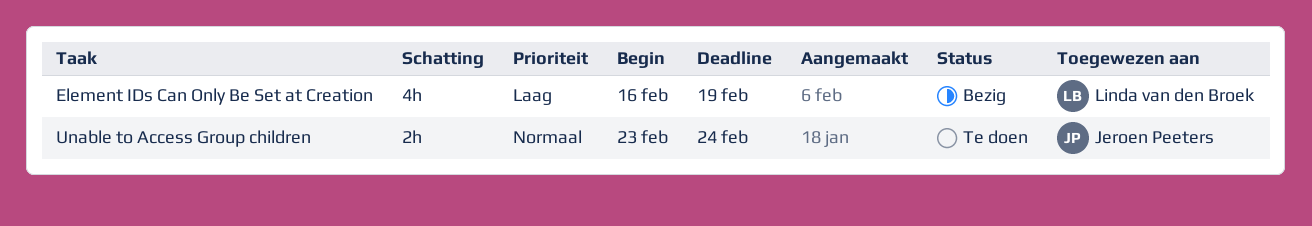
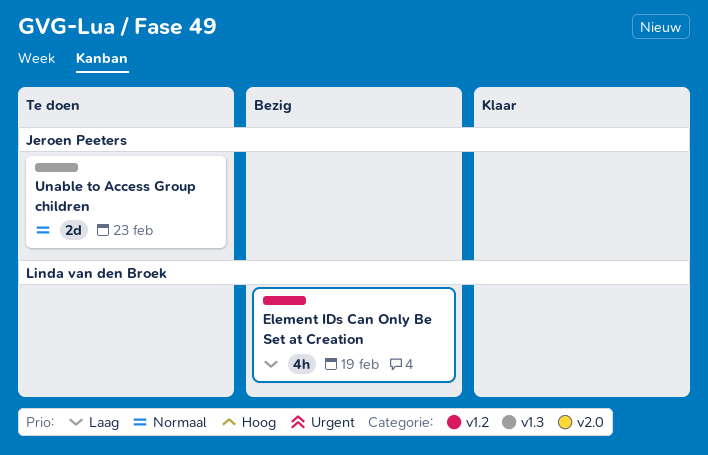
Unable to Access Group children, estimate: 2h -> 2d
Unable to Access Group children, due: Feb 24 -> Feb 23

